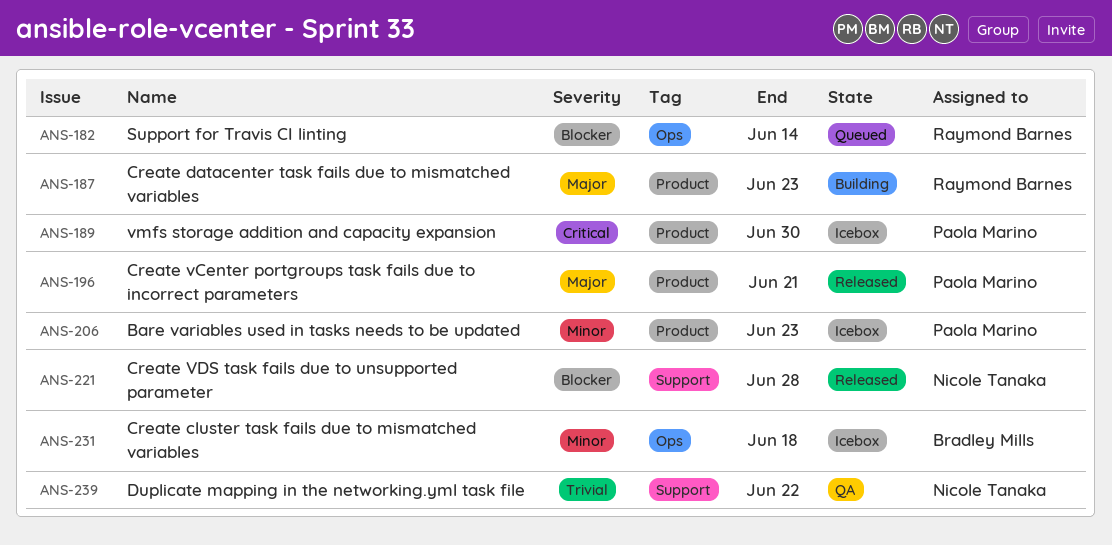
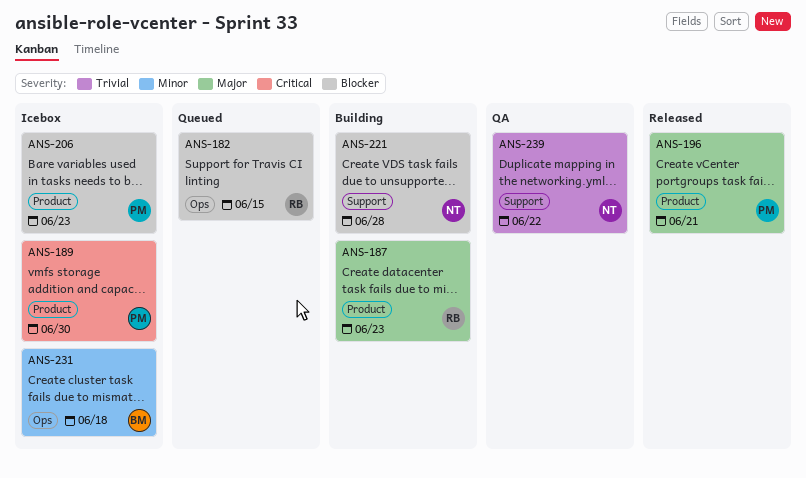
ANS-182, due: Jun 14 -> Jun 15
ANS-206, priority: Minor -> Blocker
ANS-221, status: Released -> Building

